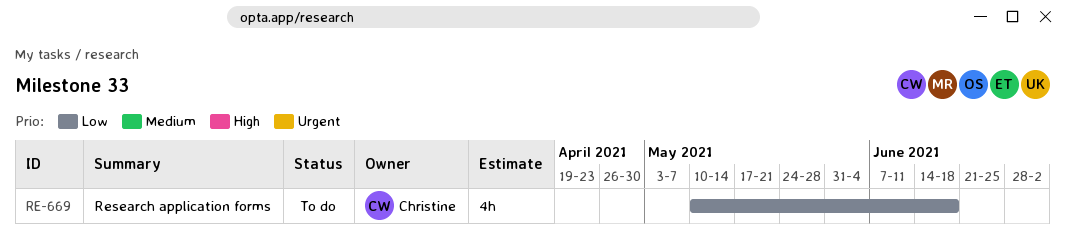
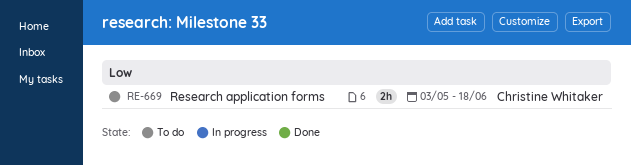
RE-669, estimate: 4h -> 2h
RE-669, start: May 10 -> May 3

